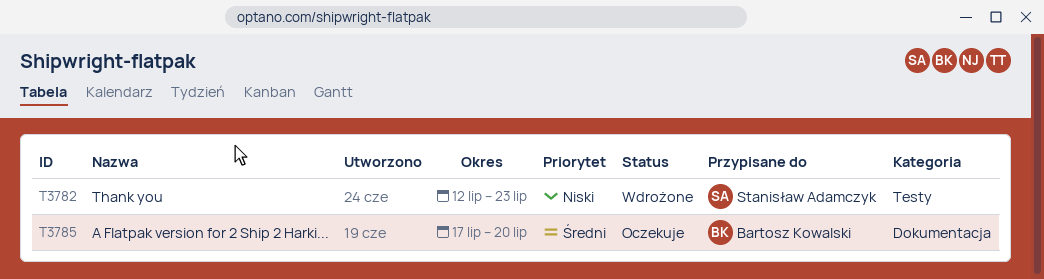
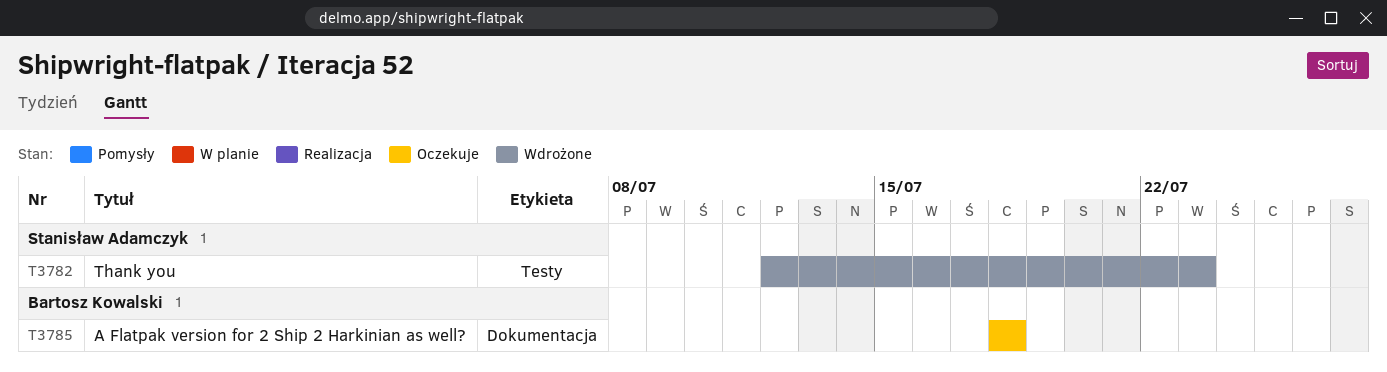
T3785, start: Jul 17 -> Jul 18
T3785, due: Jul 20 -> Jul 18

